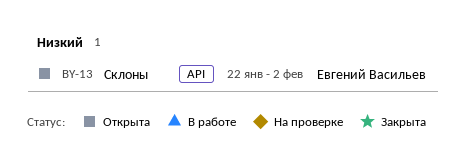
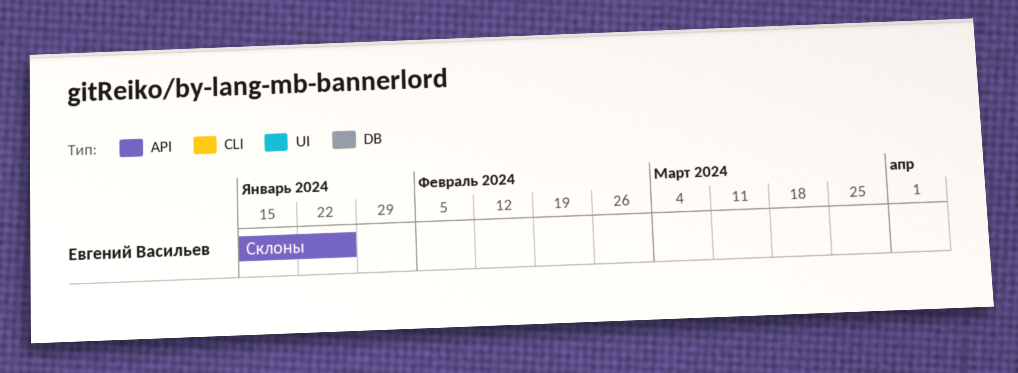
Склоны, start: Jan 22 -> Jan 15
Склоны, due: Feb 2 -> Jan 26

